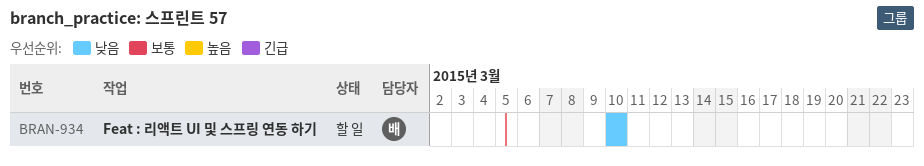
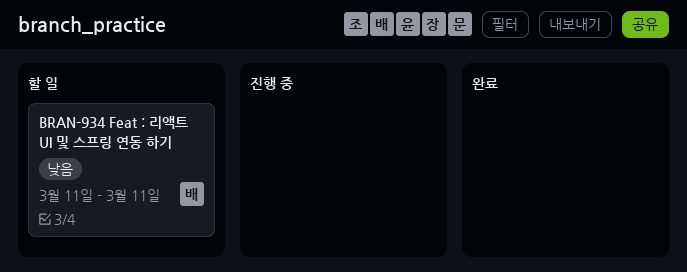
BRAN-934, start: Mar 10 -> Mar 11
BRAN-934, due: Mar 10 -> Mar 11

